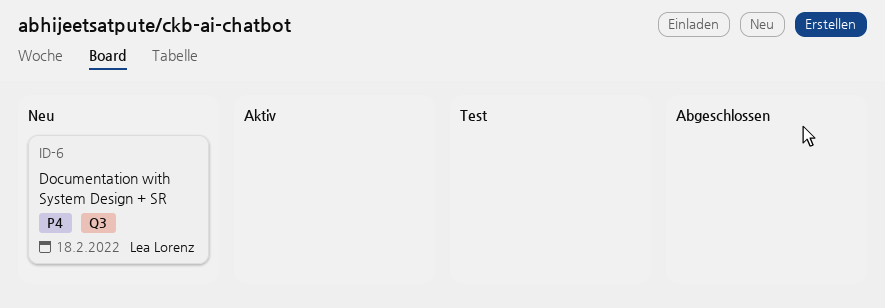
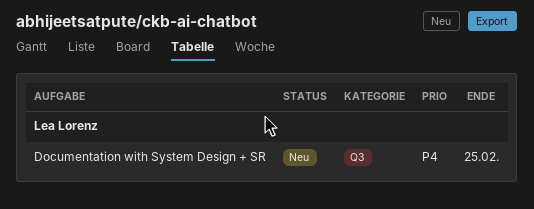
Documentation with System Design + SR, due: Feb 18 -> Feb 25

